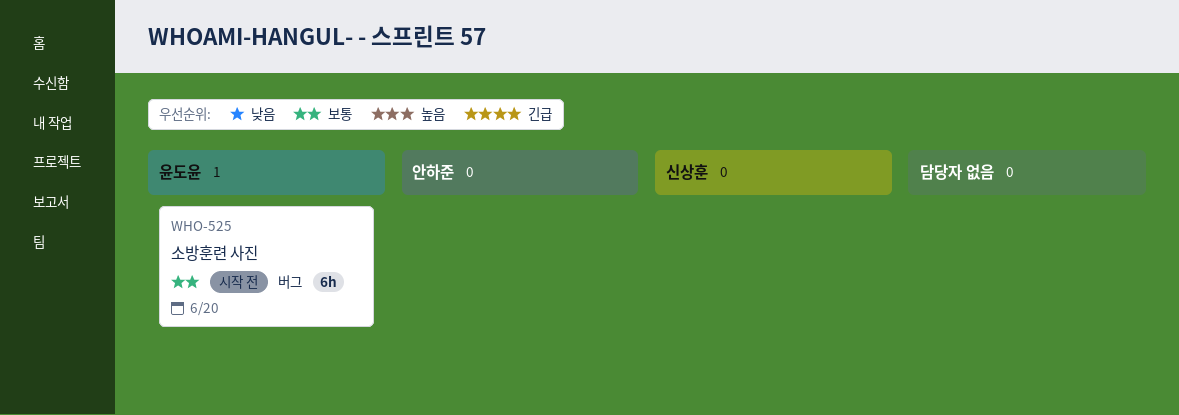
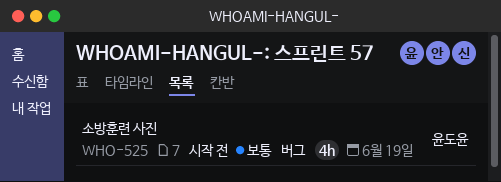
WHO-525, estimate: 6h -> 4h
WHO-525, due: Jun 20 -> Jun 19

